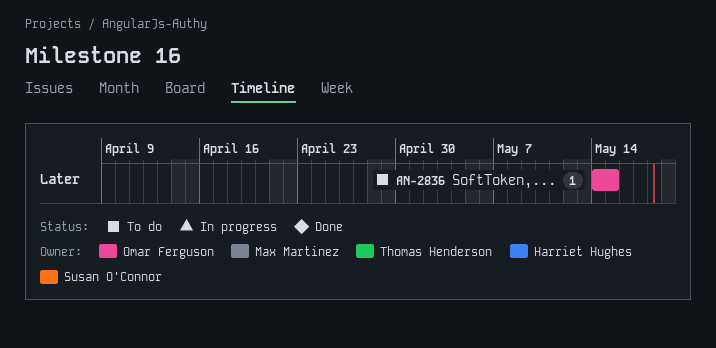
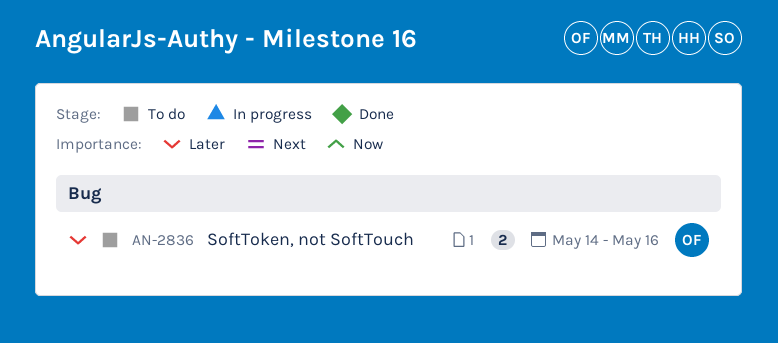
AN-2836, estimate: 1 -> 2
AN-2836, due: May 15 -> May 16

